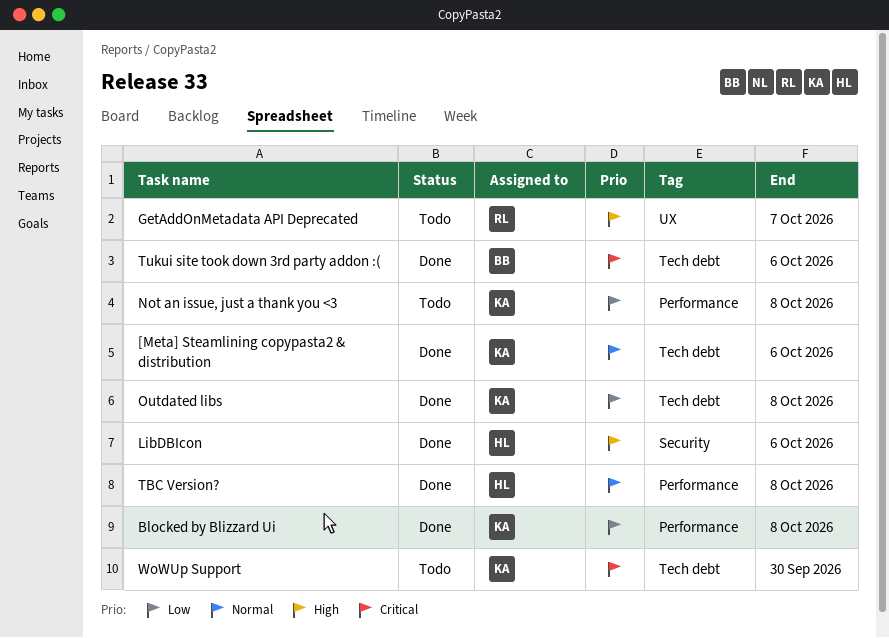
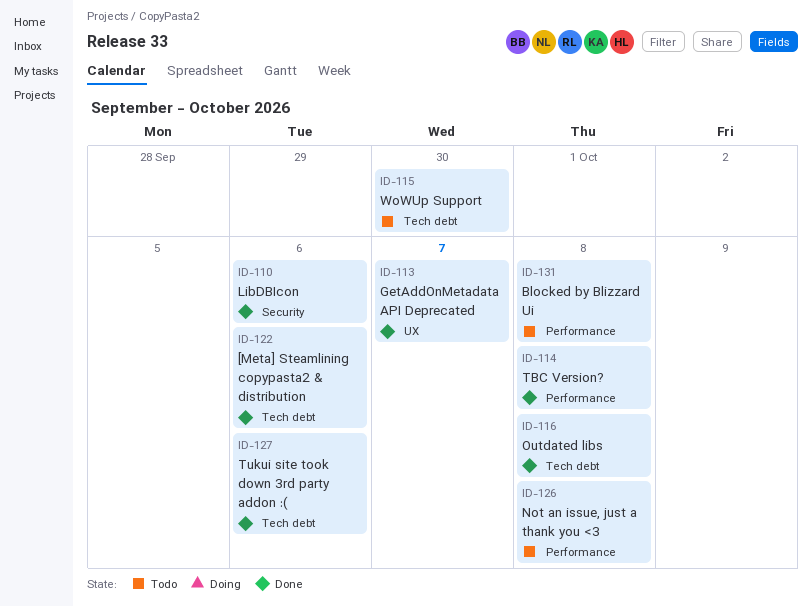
Blocked by Blizzard Ui, status: Done -> Todo
GetAddOnMetadata API Deprecated, status: Todo -> Done

